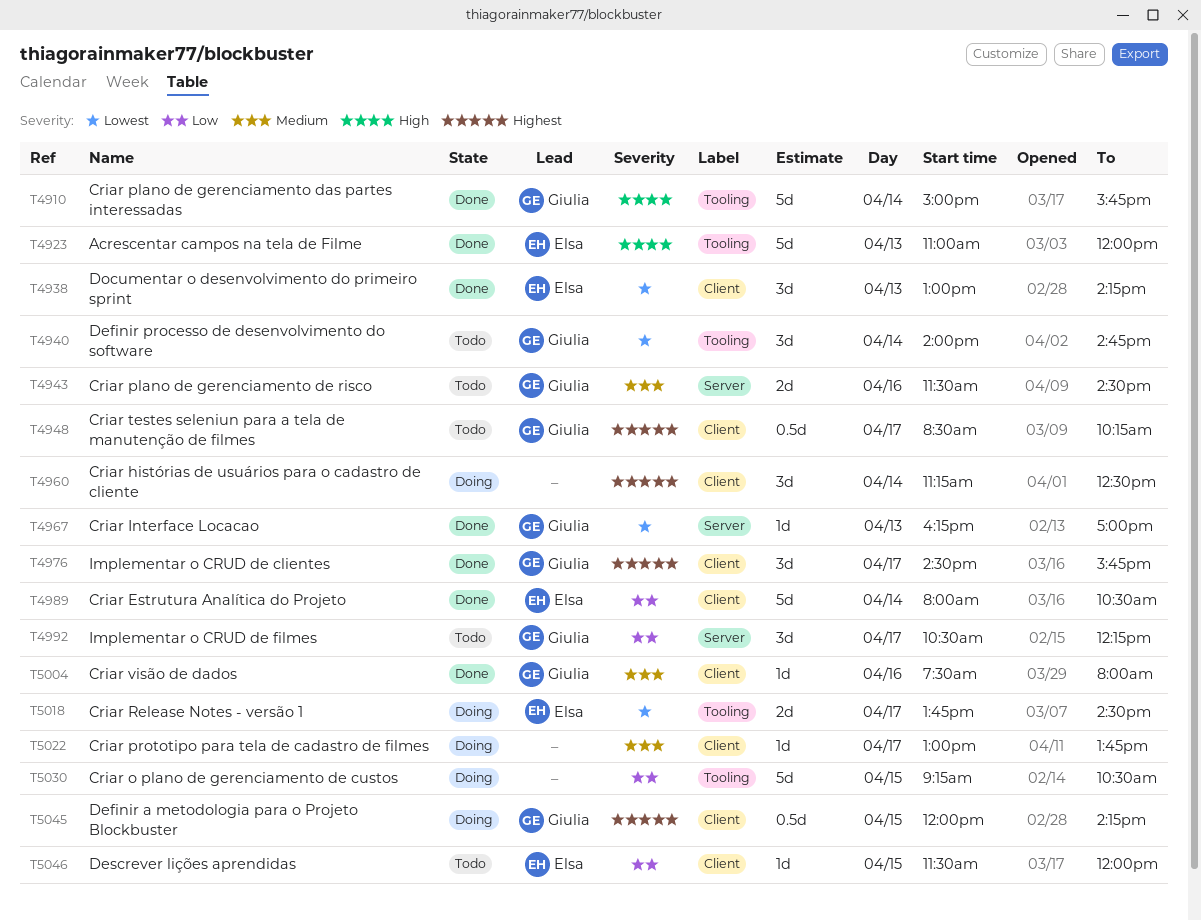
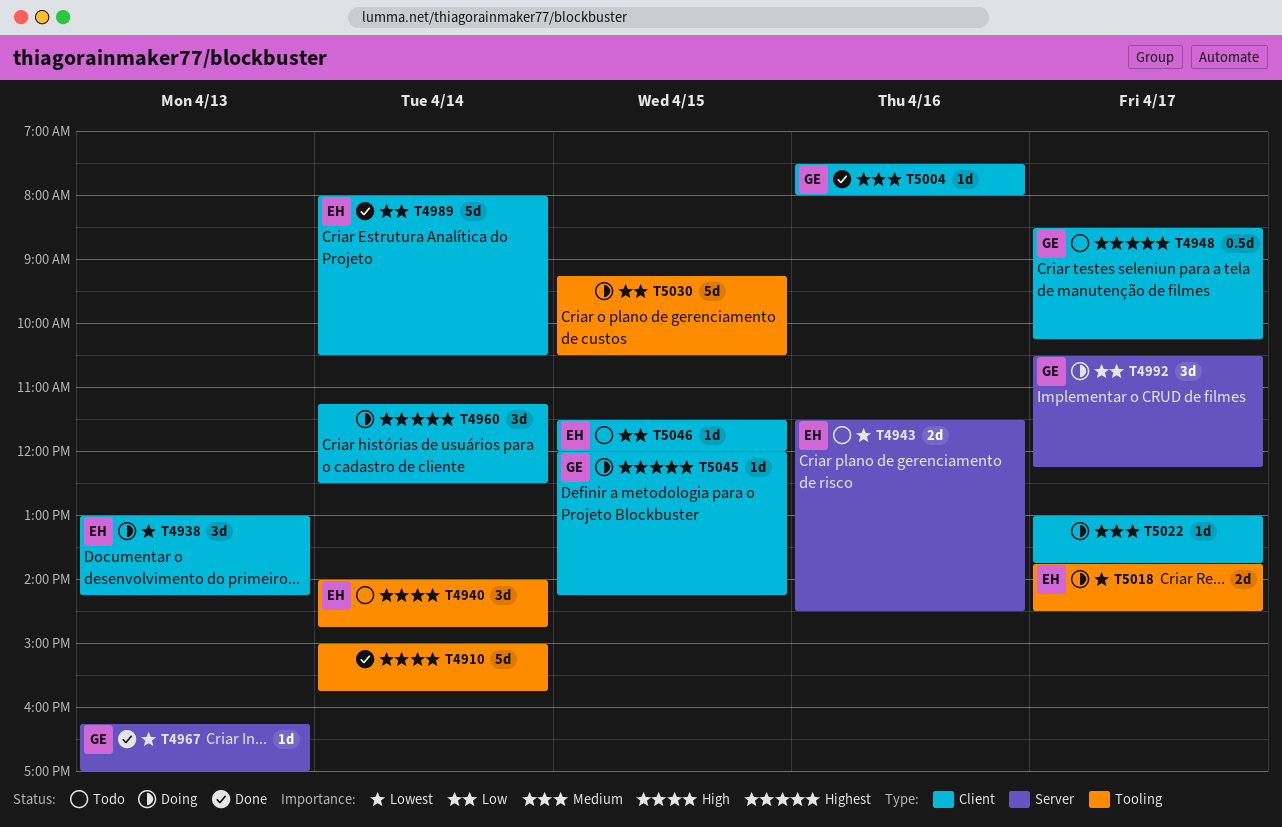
T4910, owner: Giulia -> none
T4923: present -> none
T4938, status: Done -> Doing
T4940, owner: Giulia -> Elsa
T4940, priority: Lowest -> High
T4943, owner: Giulia -> Elsa
T4943, priority: Medium -> Lowest
T4976: present -> none
T4992, status: Todo -> Doing
T5045, estimate: 0.5d -> 1d

